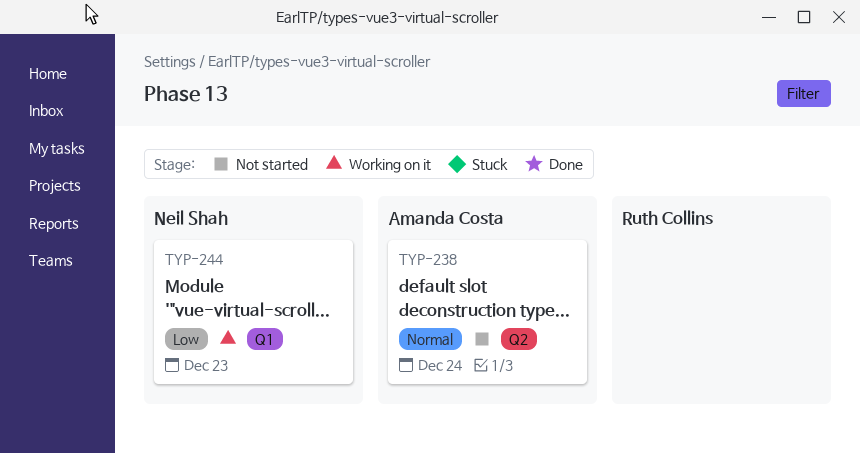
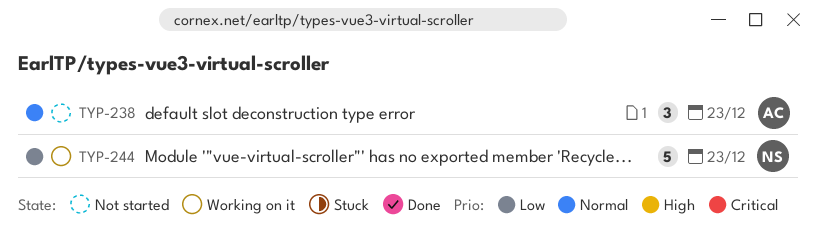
TYP-238, due: Dec 24 -> Dec 23

